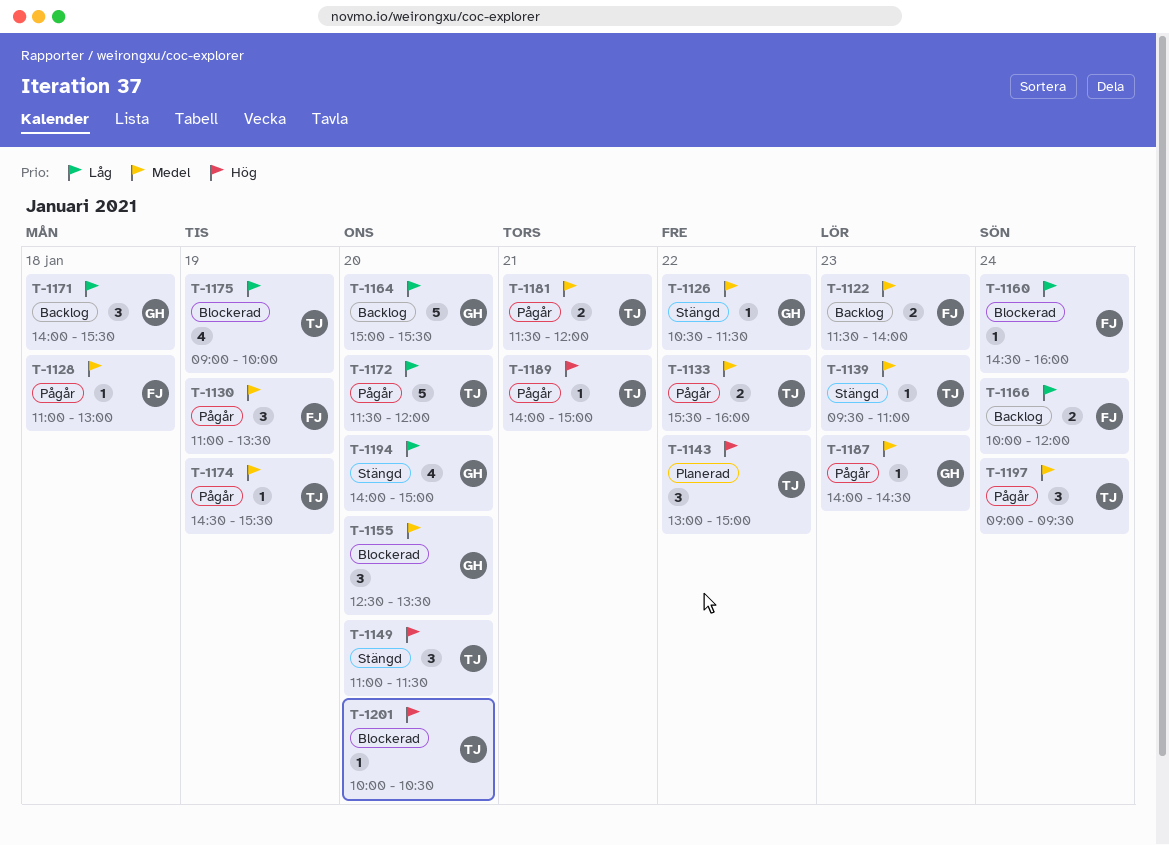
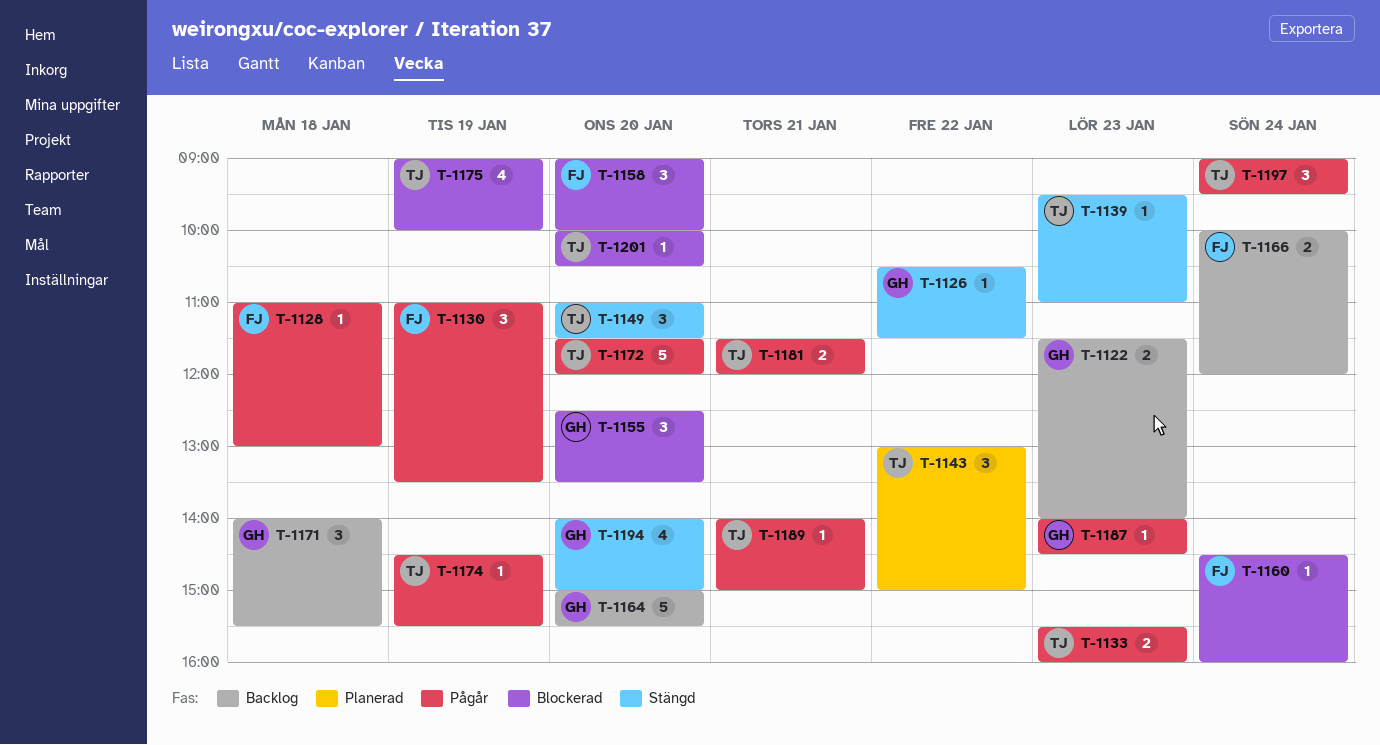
T-1122, owner: FJ -> GH
T-1133, day: Jan 22 -> Jan 23
T-1158: none -> present

